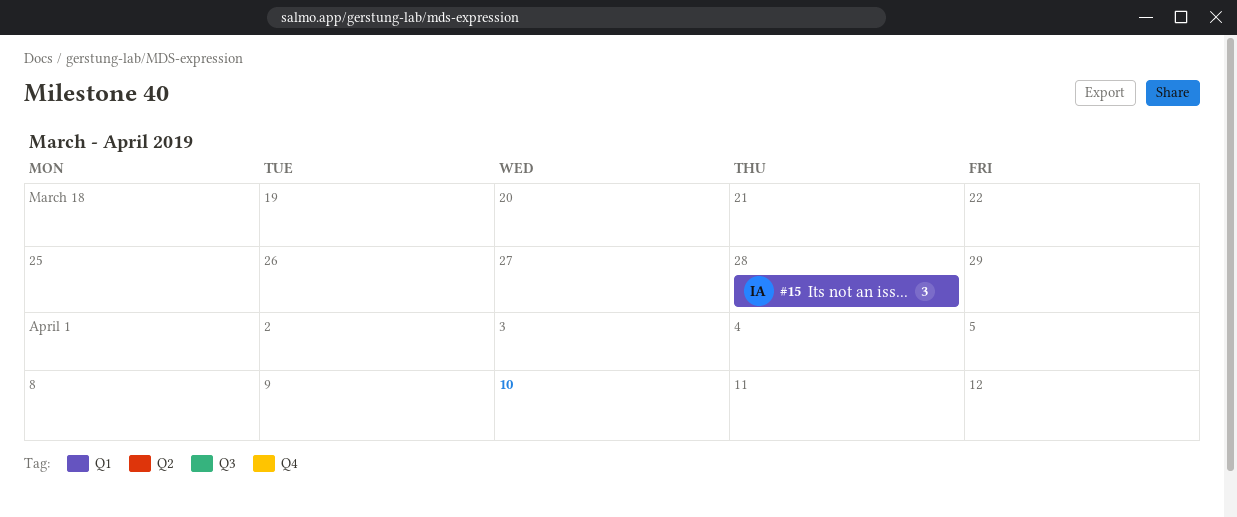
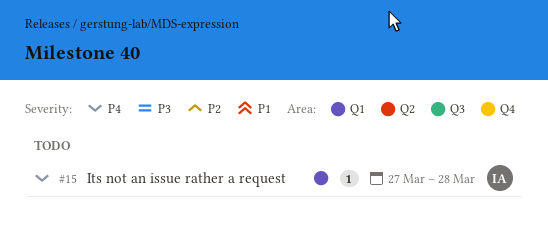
#15, estimate: 3 -> 1
#15, start: Mar 28 -> Mar 27

